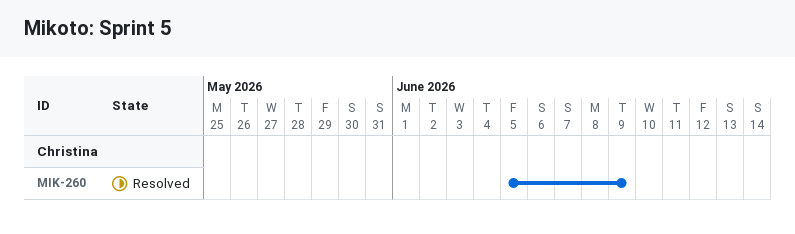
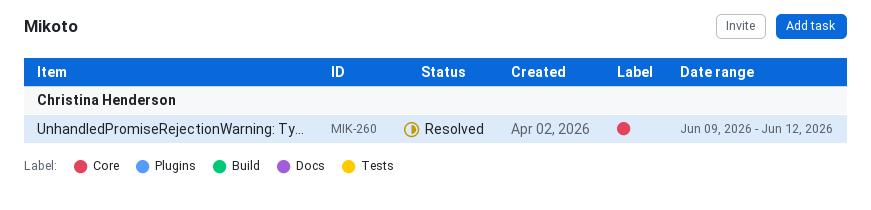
MIK-260, start: Jun 5 -> Jun 9
MIK-260, due: Jun 9 -> Jun 12

